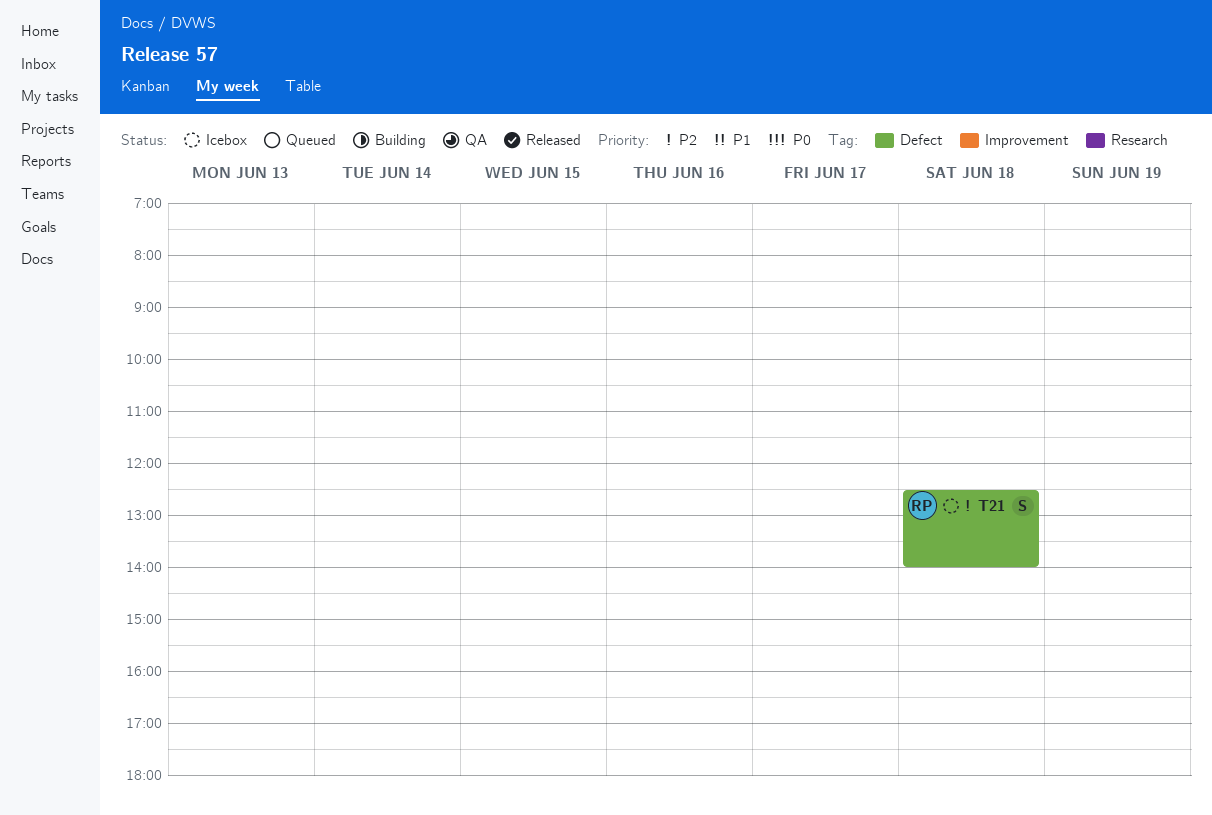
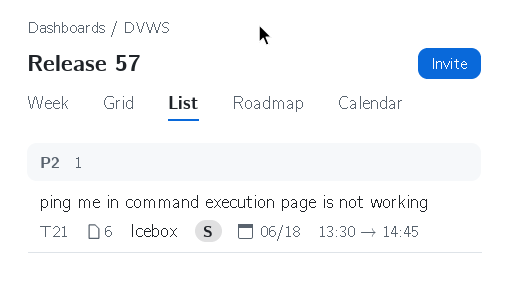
T21, begins: 12:30 -> 13:30
T21, ends: 14:00 -> 14:45

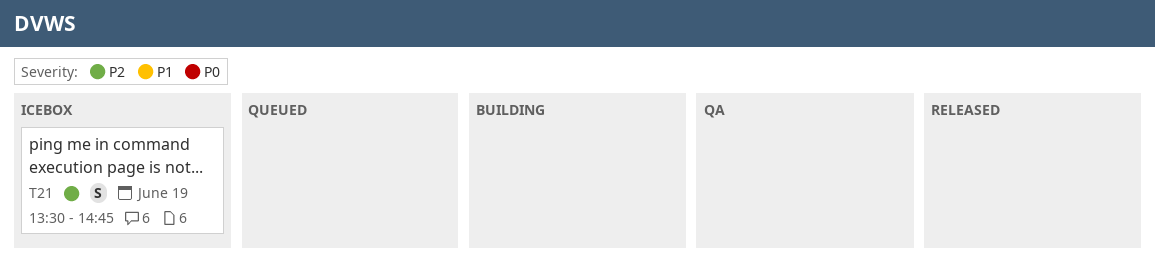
T21, day: Jun 18 -> Jun 19

